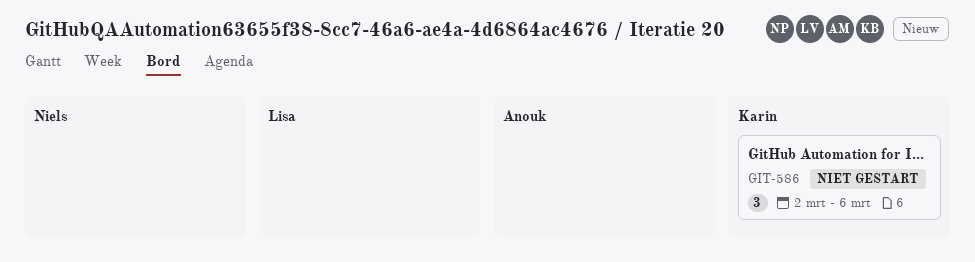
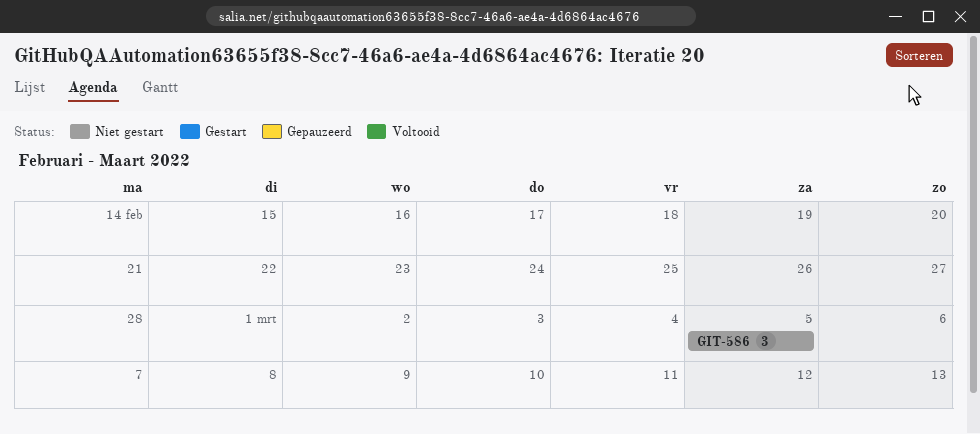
GIT-586, start: Mar 2 -> Mar 5
GIT-586, due: Mar 6 -> Mar 5

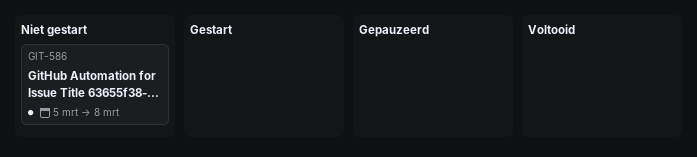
GIT-586, estimate: 3 -> 1
GIT-586, due: Mar 5 -> Mar 8

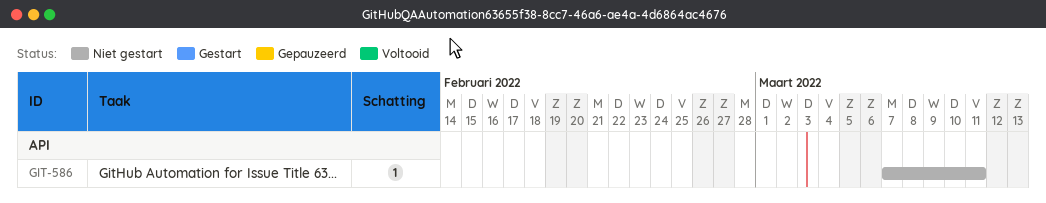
GIT-586, start: Mar 5 -> Mar 7
GIT-586, due: Mar 8 -> Mar 11

